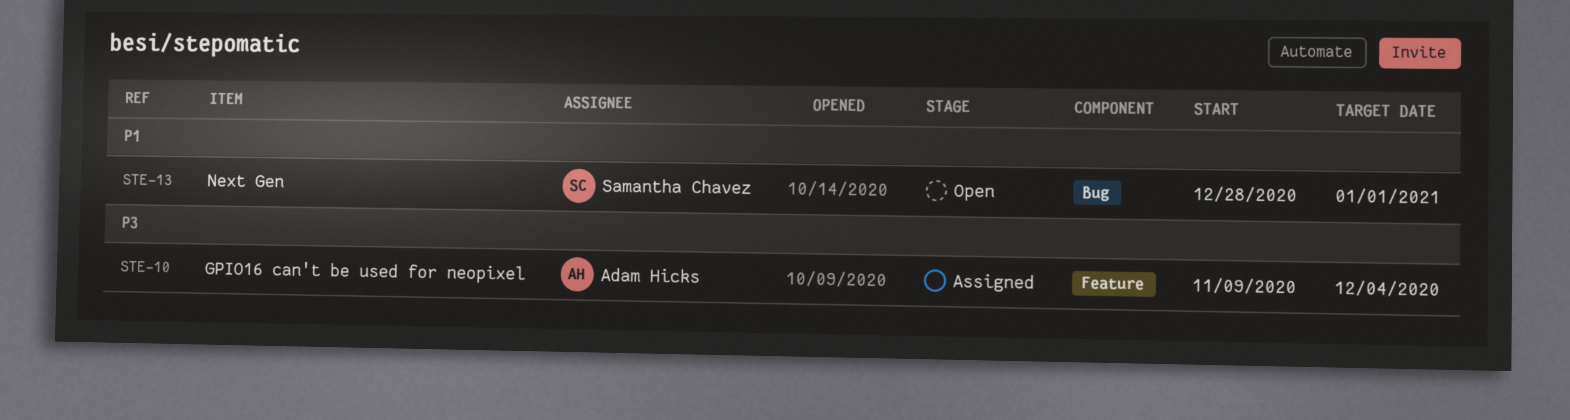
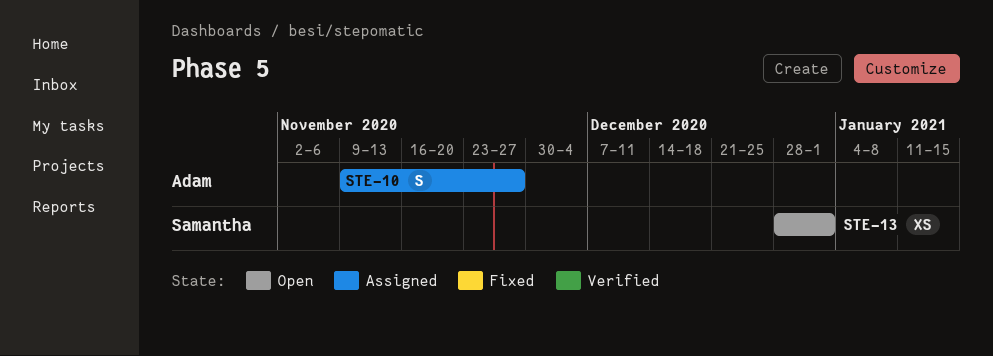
STE-10, due: Dec 4 -> Nov 27

